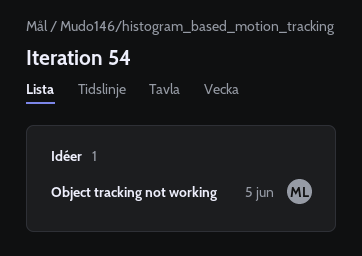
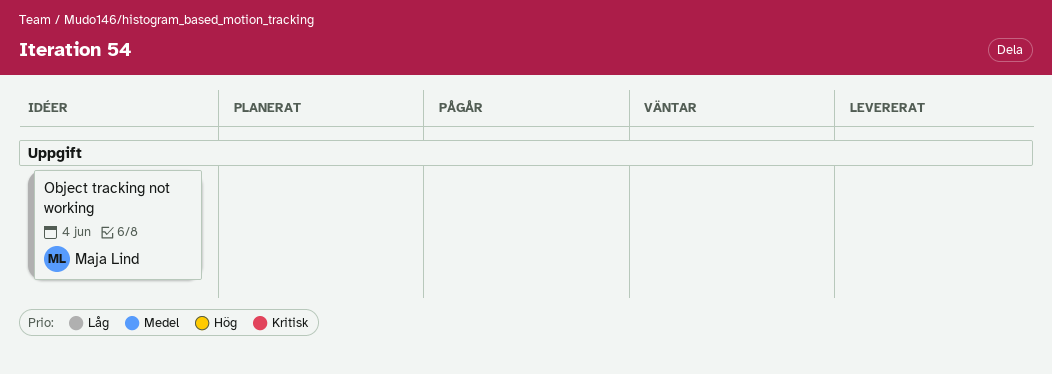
Object tracking not working, due: Jun 5 -> Jun 4

